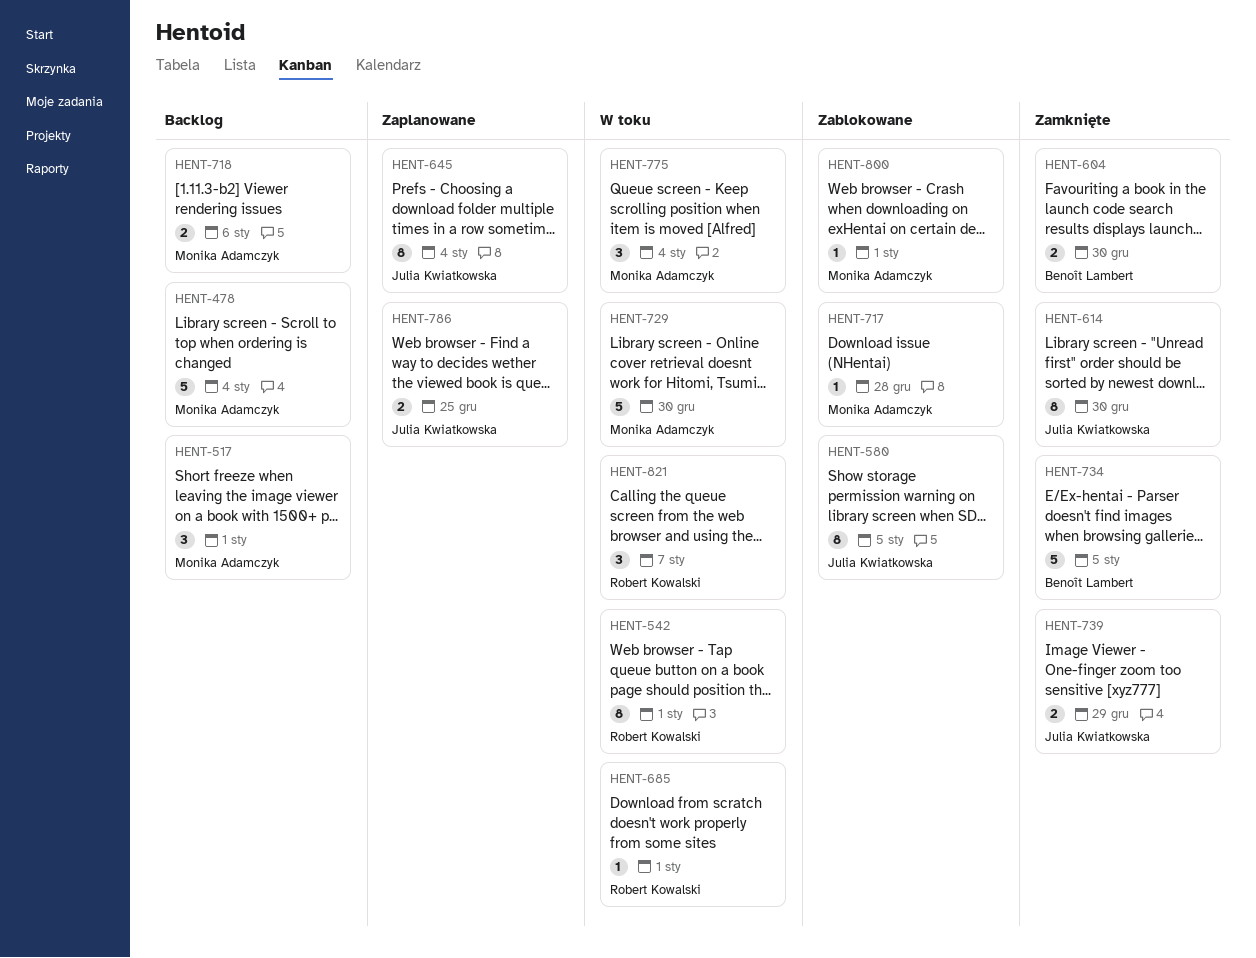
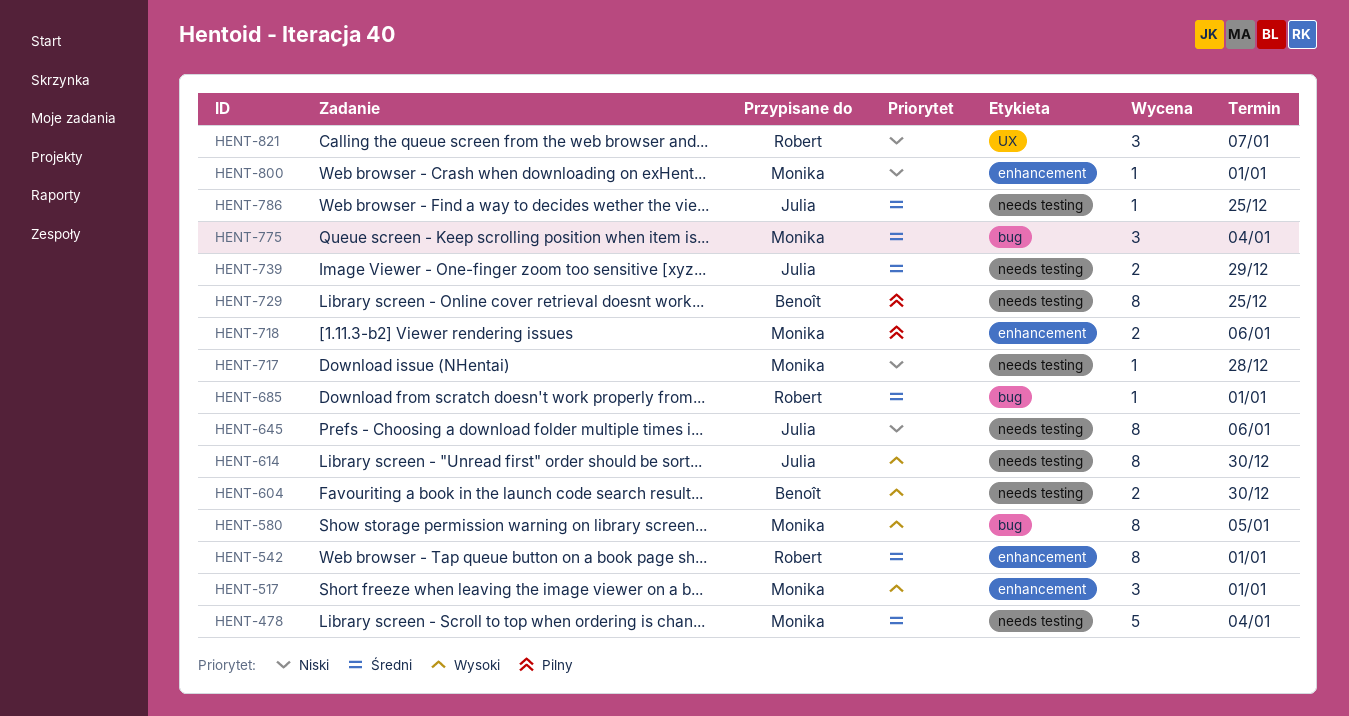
HENT-580, owner: Julia Kwiatkowska -> Monika Adamczyk
HENT-645, due: Jan 4 -> Jan 6
HENT-729, owner: Monika Adamczyk -> Benoît Lambert
HENT-729, estimate: 5 -> 8
HENT-729, due: Dec 30 -> Dec 25
HENT-734: present -> none
HENT-786, estimate: 2 -> 1

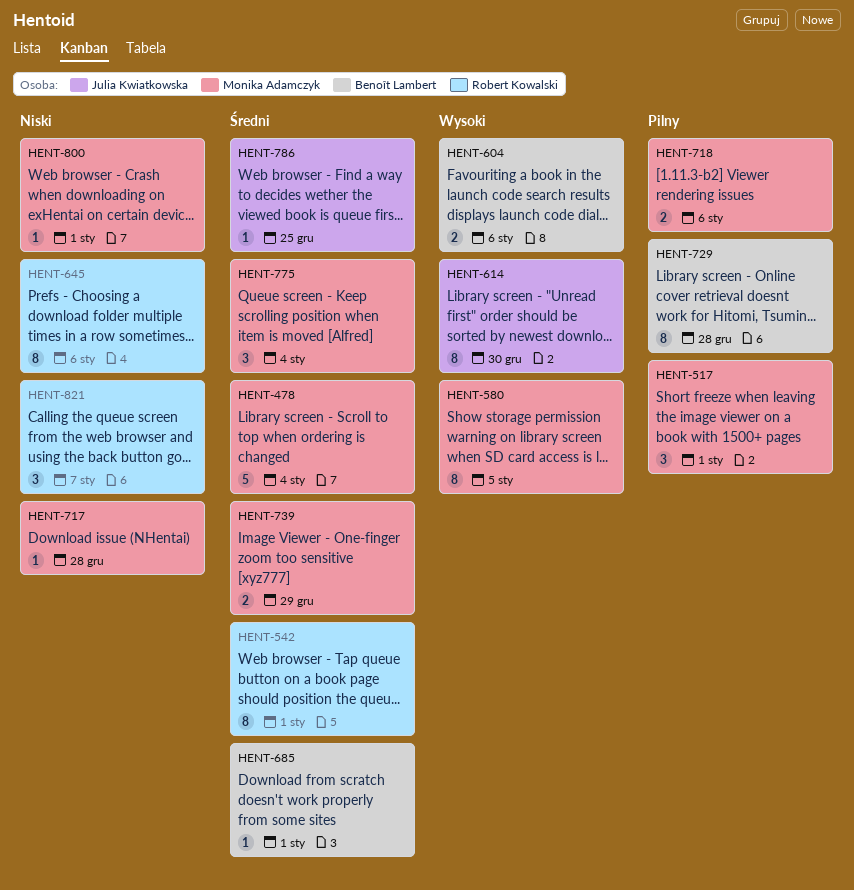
HENT-517, priority: Wysoki -> Pilny
HENT-604, due: Dec 30 -> Jan 6
HENT-645, owner: Julia Kwiatkowska -> Robert Kowalski
HENT-685, owner: Robert Kowalski -> Benoît Lambert
HENT-729, due: Dec 25 -> Dec 28
HENT-739, owner: Julia Kwiatkowska -> Monika Adamczyk

